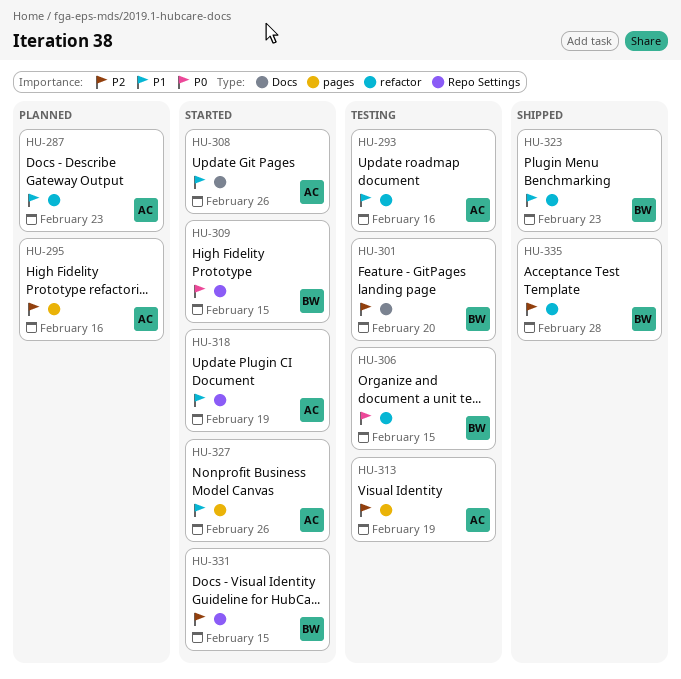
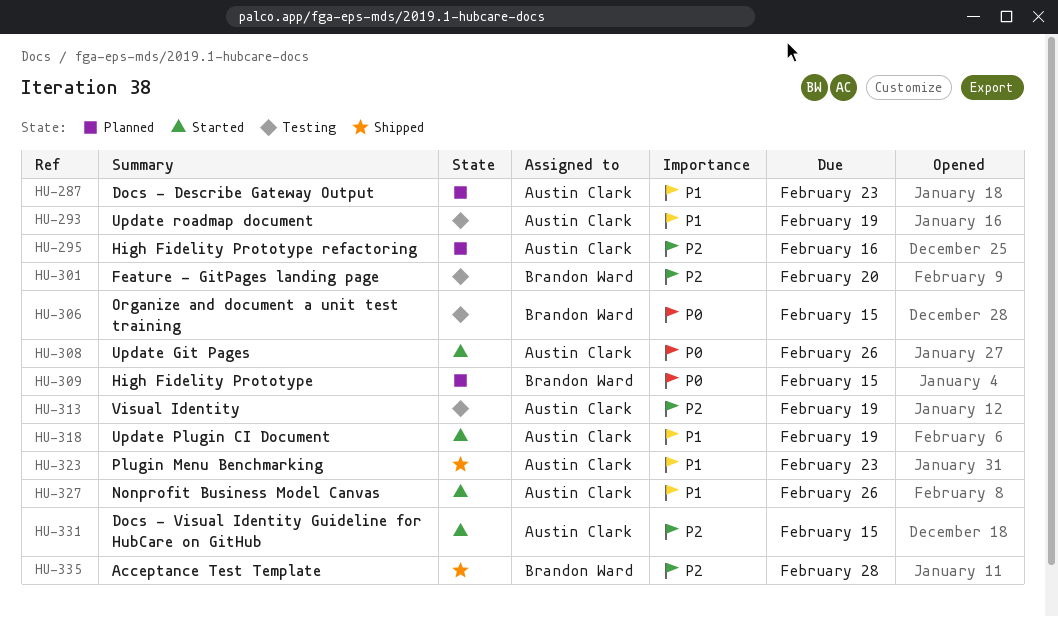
HU-293, due: Feb 16 -> Feb 19
HU-308, priority: P1 -> P0
HU-309, status: Started -> Planned
HU-323, owner: Brandon Ward -> Austin Clark
HU-331, owner: Brandon Ward -> Austin Clark

